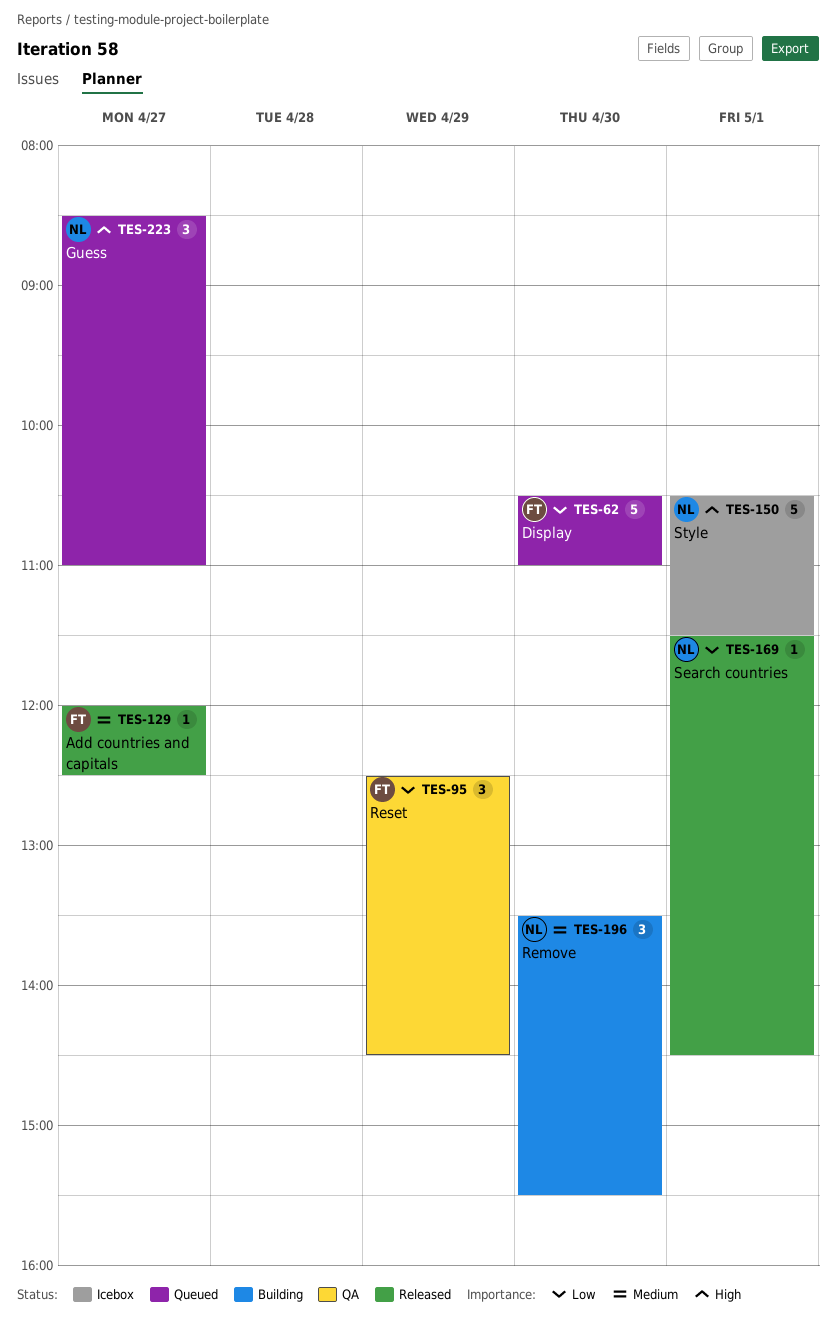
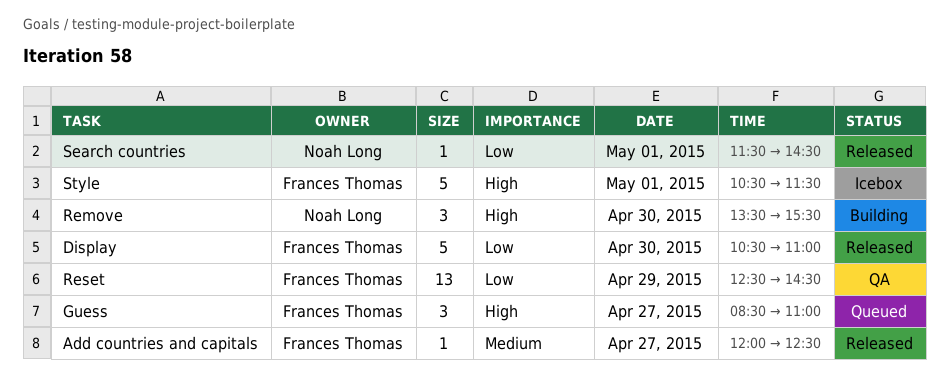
Display, status: Queued -> Released
Guess, owner: Noah Long -> Frances Thomas
Remove, priority: Medium -> High
Reset, estimate: 3 -> 13
Style, owner: Noah Long -> Frances Thomas

